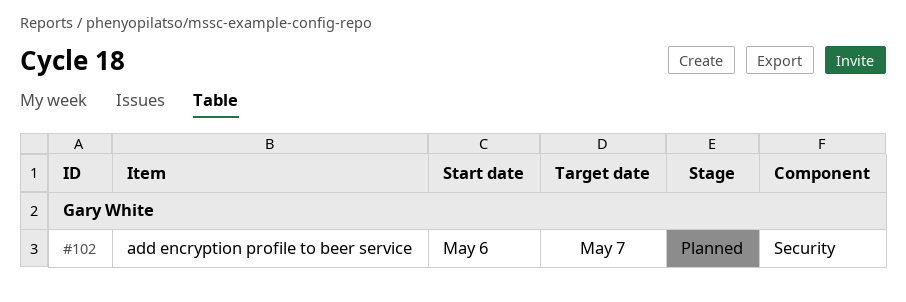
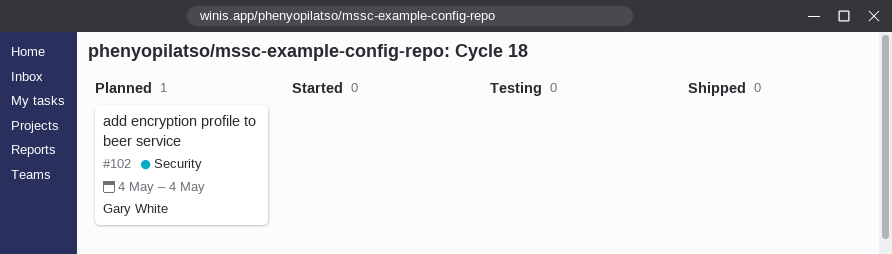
#102, start: May 6 -> May 4
#102, due: May 7 -> May 4

